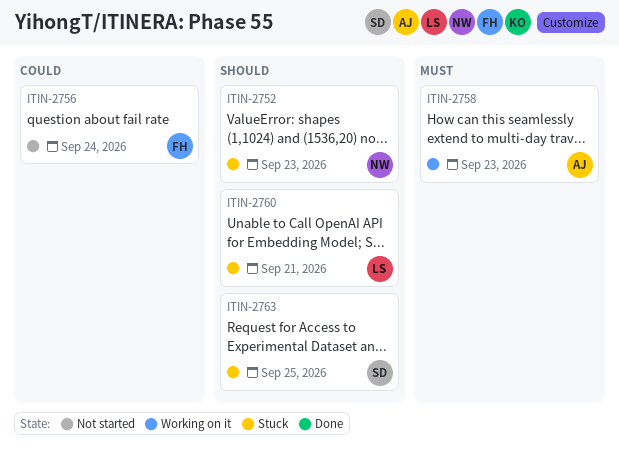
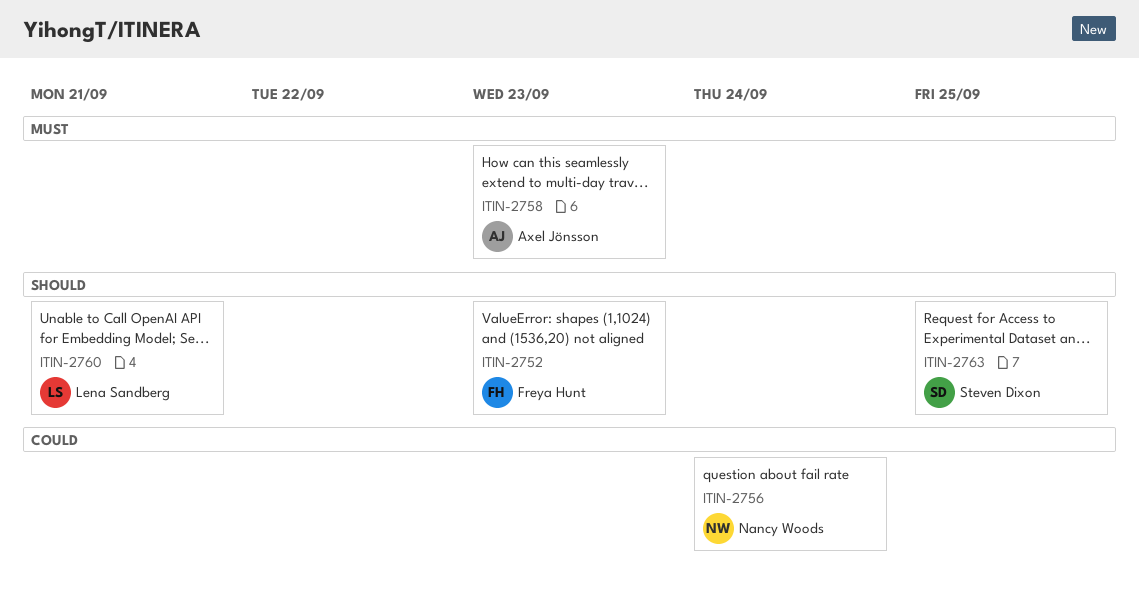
ITIN-2752, owner: Nancy Woods -> Freya Hunt
ITIN-2756, owner: Freya Hunt -> Nancy Woods

